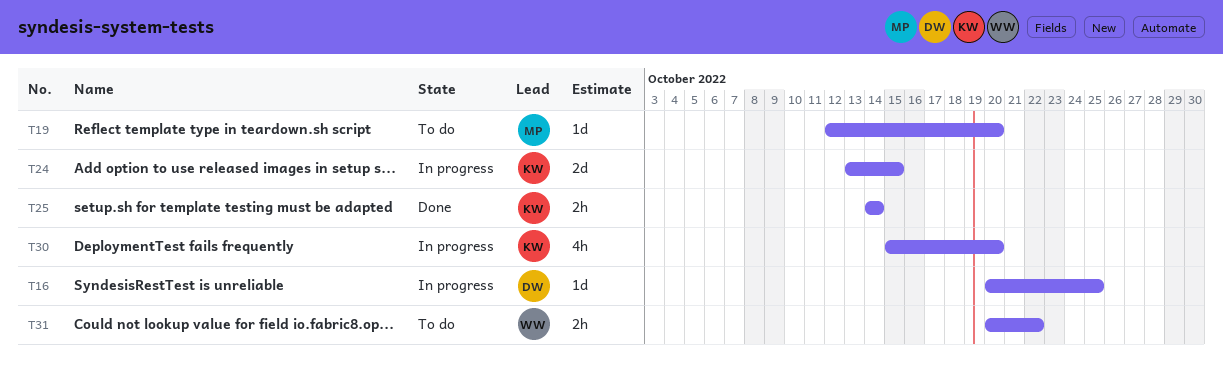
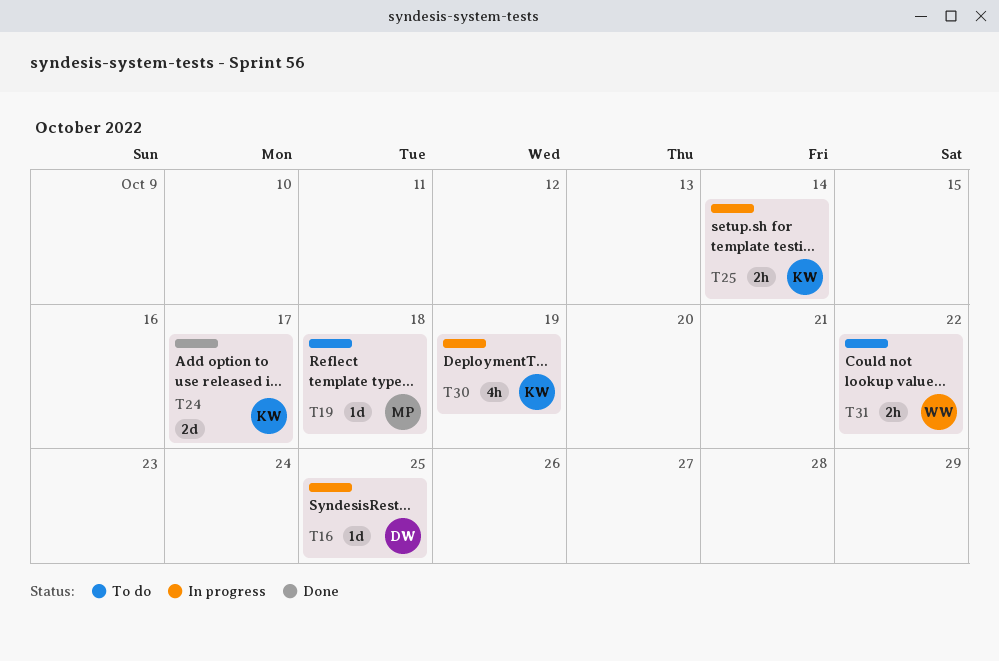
T19, due: Oct 20 -> Oct 18
T24, status: In progress -> Done
T24, due: Oct 15 -> Oct 17
T25, status: Done -> In progress
T30, due: Oct 20 -> Oct 19

